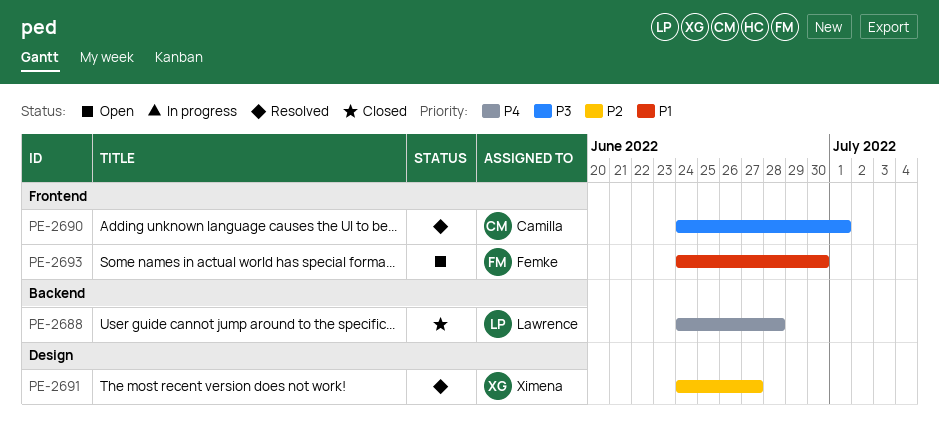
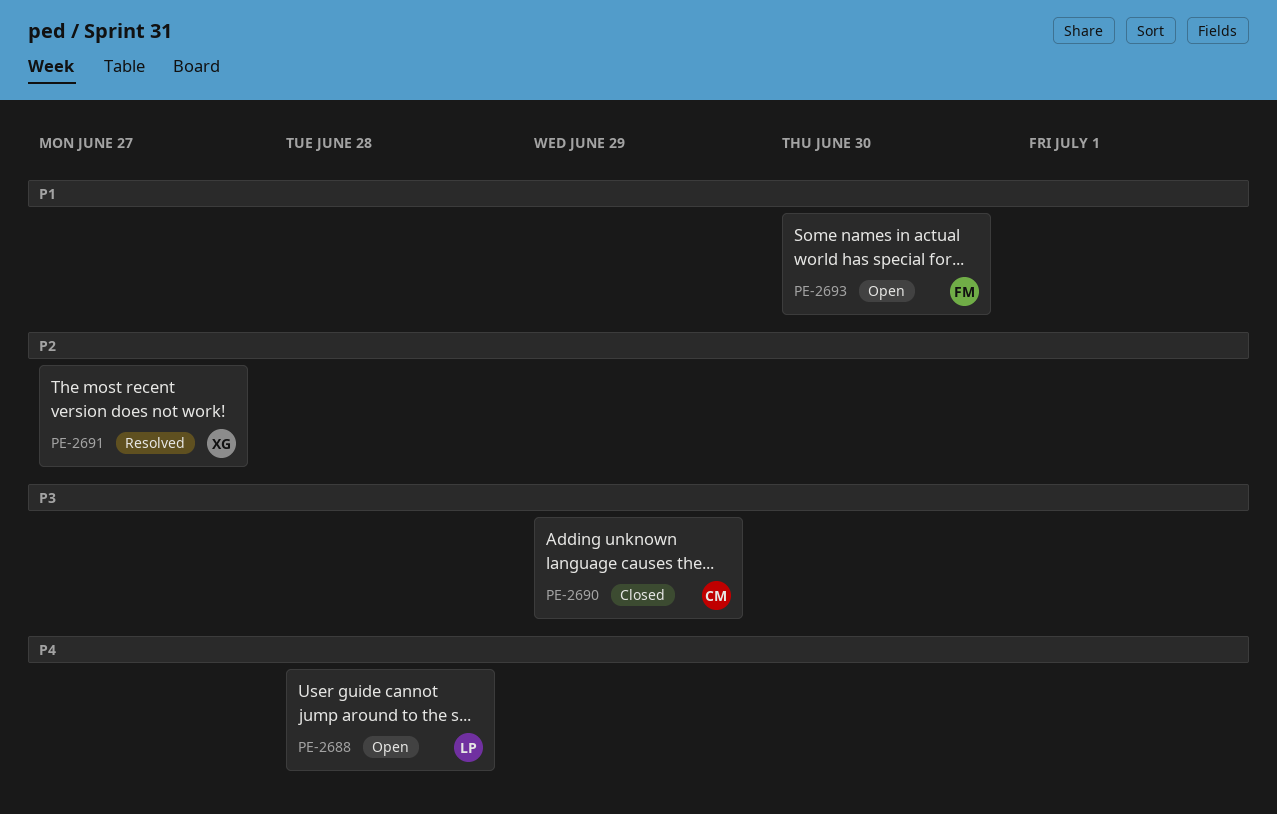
PE-2688, status: Closed -> Open
PE-2690, status: Resolved -> Closed
PE-2690, due: Jul 1 -> Jun 29

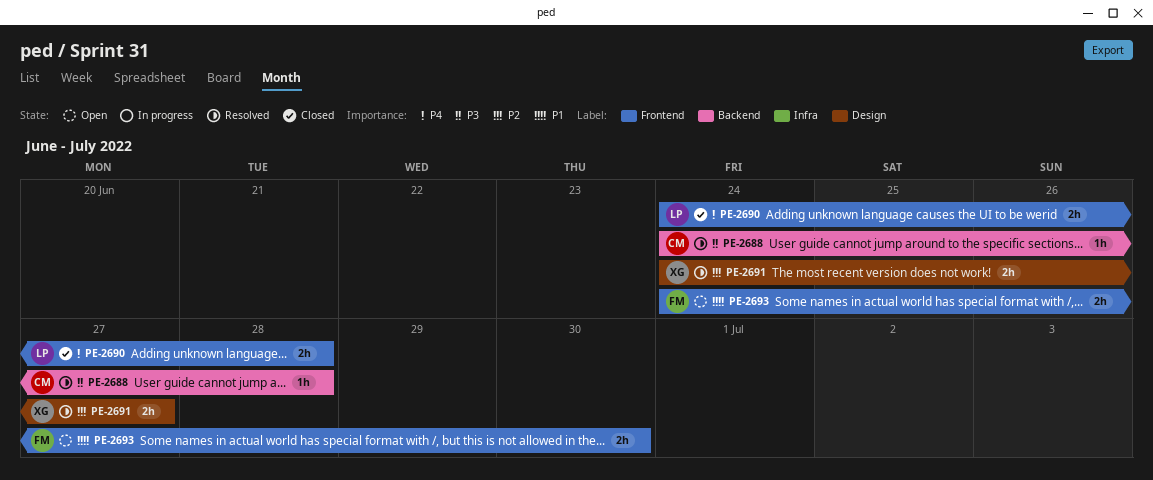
PE-2688, status: Open -> Resolved
PE-2688, owner: LP -> CM
PE-2688, priority: P4 -> P3
PE-2690, owner: CM -> LP
PE-2690, priority: P3 -> P4
PE-2690, due: Jun 29 -> Jun 28

